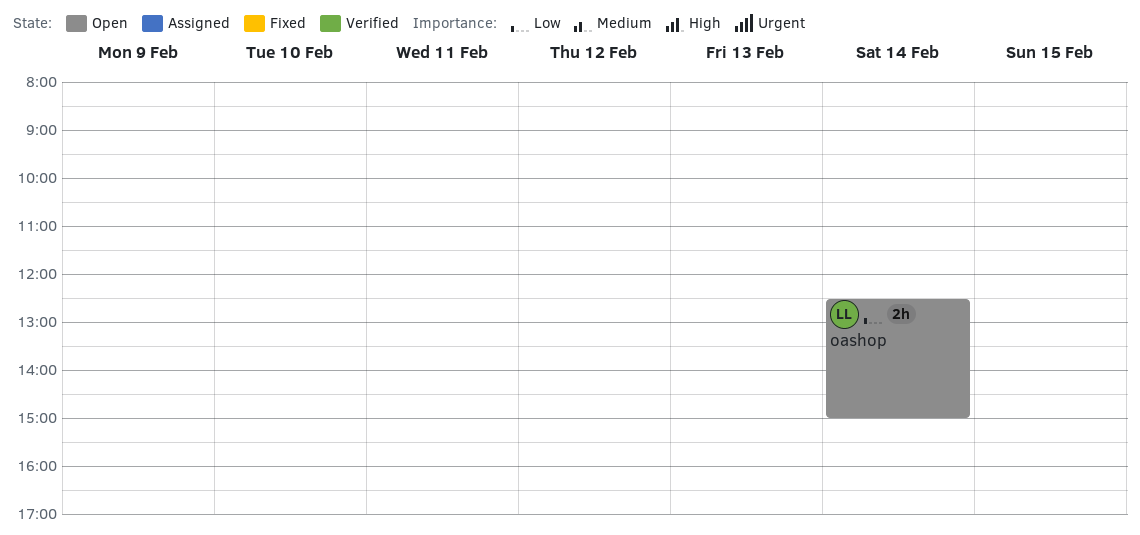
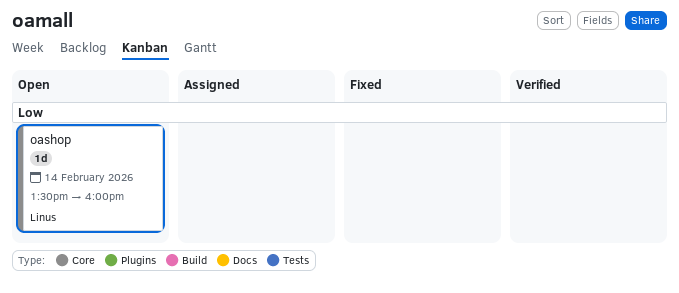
oashop, estimate: 2h -> 1d
oashop, begins: 12:30 -> 13:30
oashop, ends: 15:00 -> 16:00

